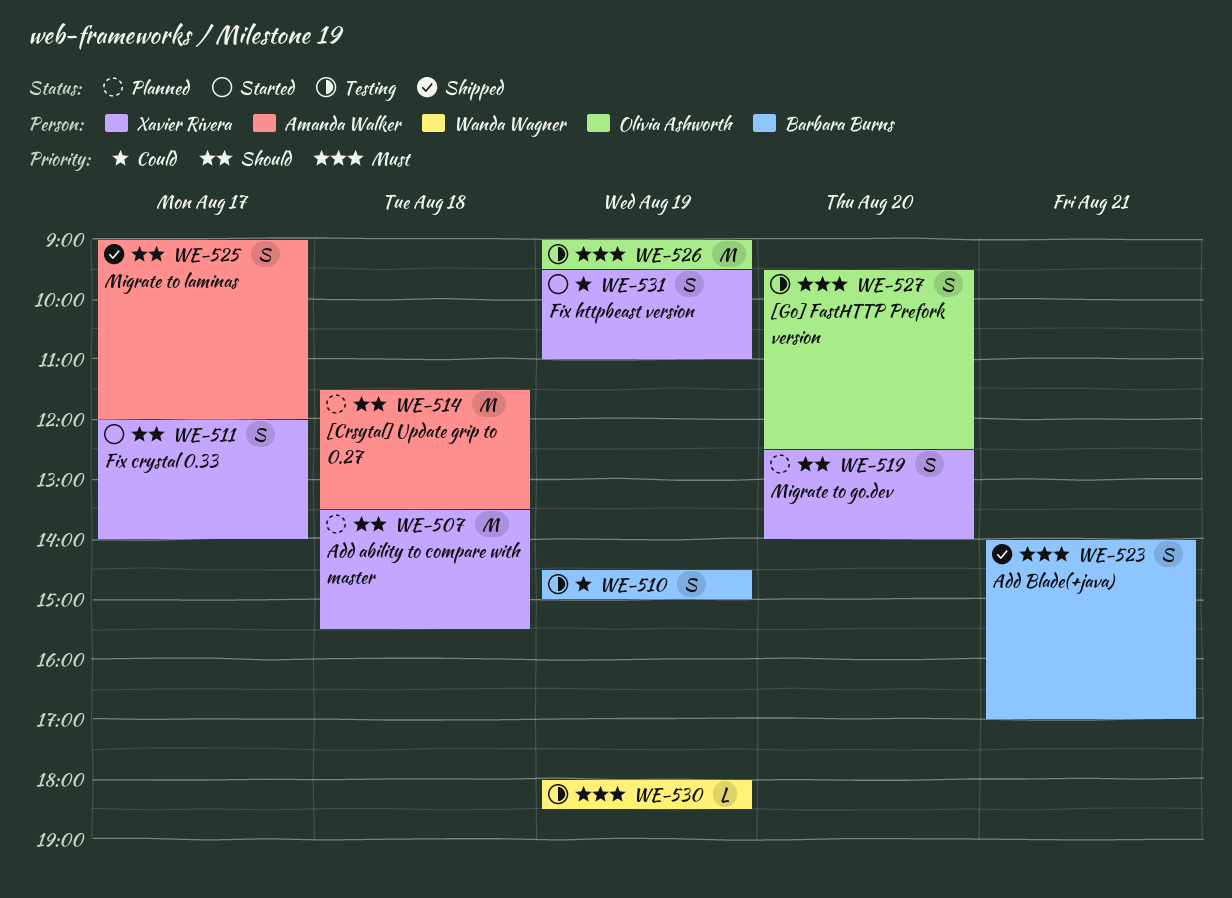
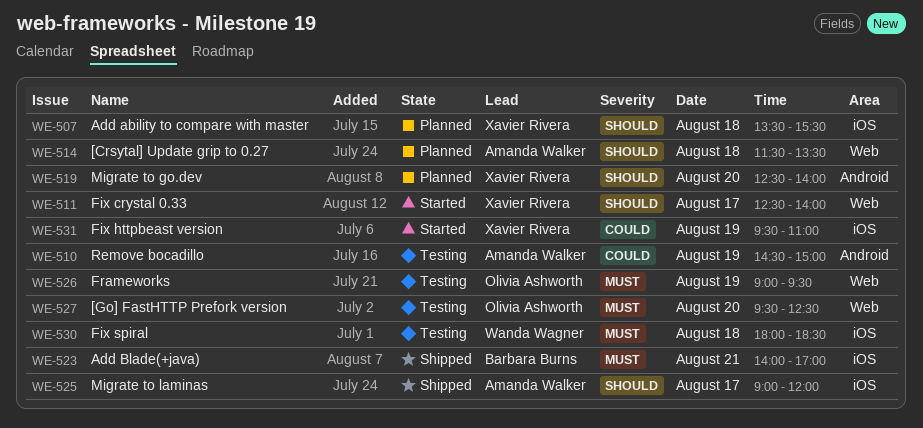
WE-510, owner: Barbara Burns -> Amanda Walker
WE-511, begins: 12:00 -> 12:30
WE-530, day: Aug 19 -> Aug 18

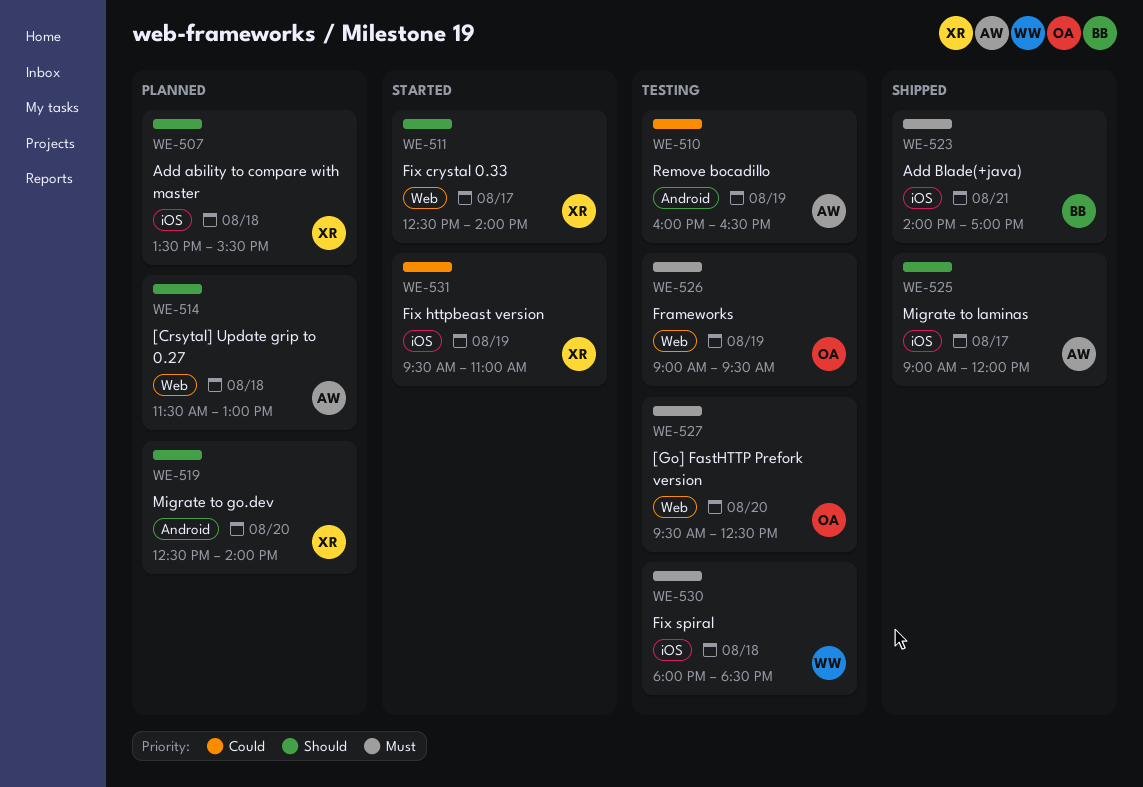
WE-510, begins: 14:30 -> 16:00
WE-510, ends: 15:00 -> 16:30
WE-514, ends: 13:30 -> 13:00

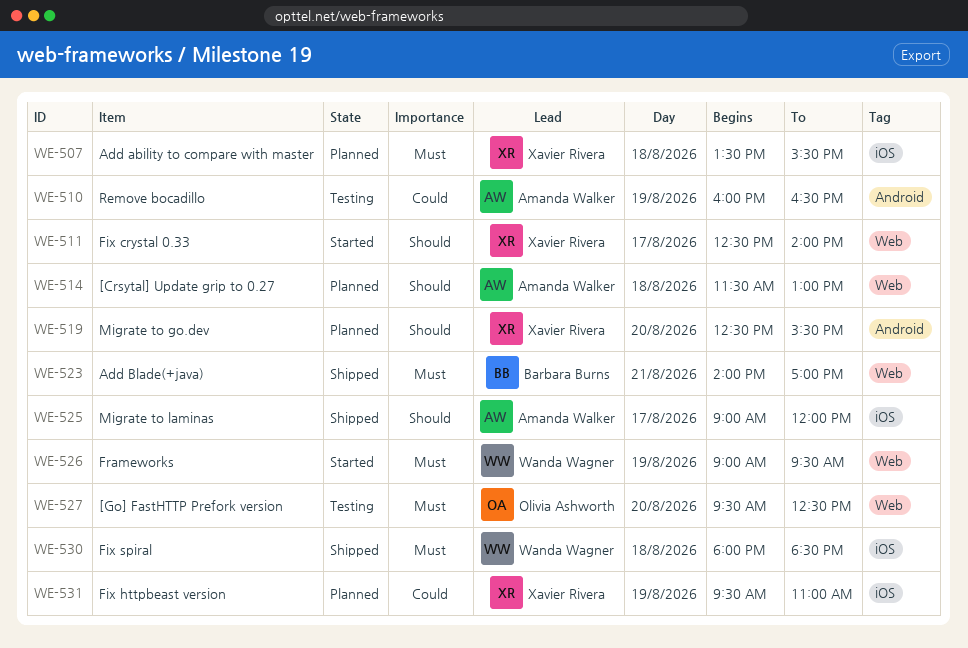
WE-507, priority: Should -> Must
WE-519, ends: 14:00 -> 15:30
WE-523, label: iOS -> Web
WE-526, status: Testing -> Started
WE-526, owner: Olivia Ashworth -> Wanda Wagner
WE-530, status: Testing -> Shipped
WE-531, status: Started -> Planned

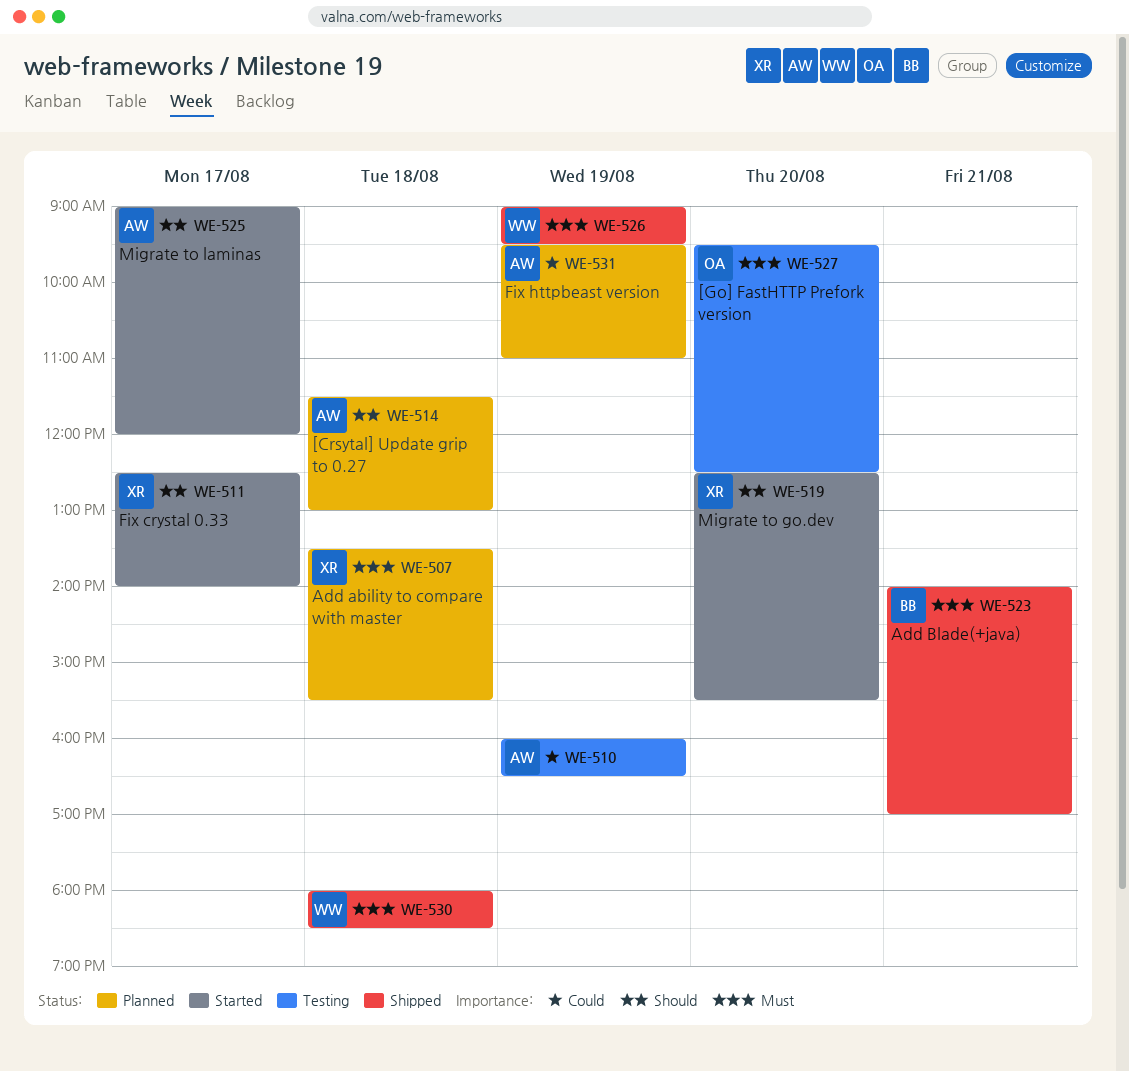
WE-519, status: Planned -> Started
WE-525, status: Shipped -> Started
WE-526, status: Started -> Shipped
WE-531, owner: Xavier Rivera -> Amanda Walker

